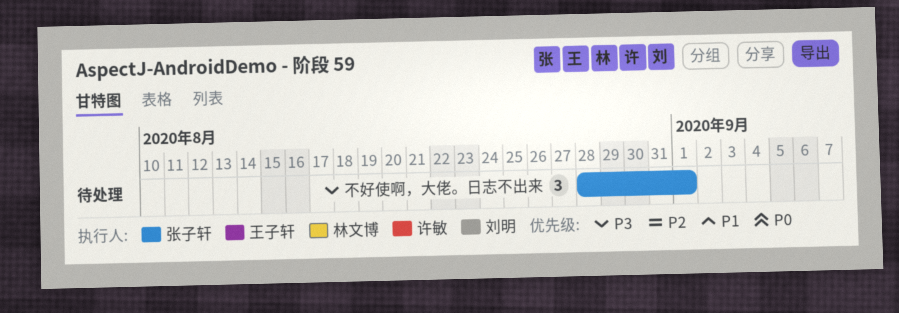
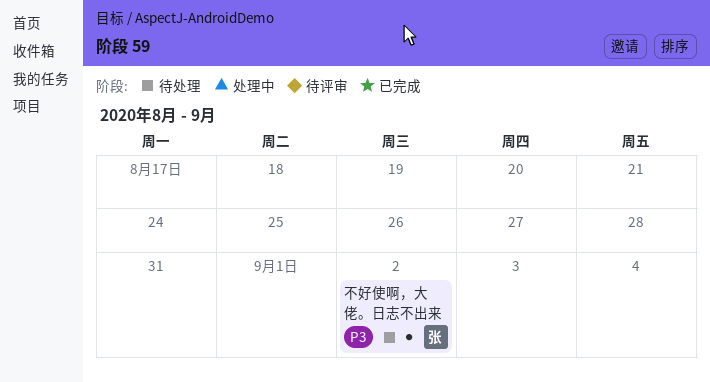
不好使啊，大佬。日志不出来, estimate: 3 -> 1
不好使啊，大佬。日志不出来, due: Sep 1 -> Sep 2

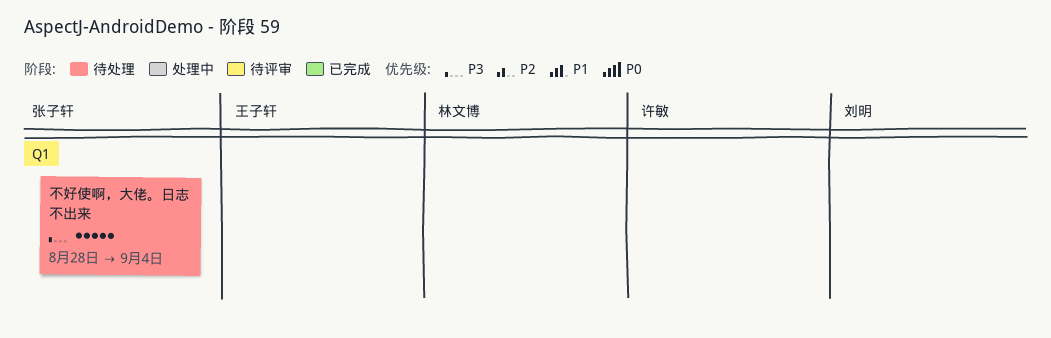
不好使啊，大佬。日志不出来, estimate: 1 -> 5
不好使啊，大佬。日志不出来, due: Sep 2 -> Sep 4

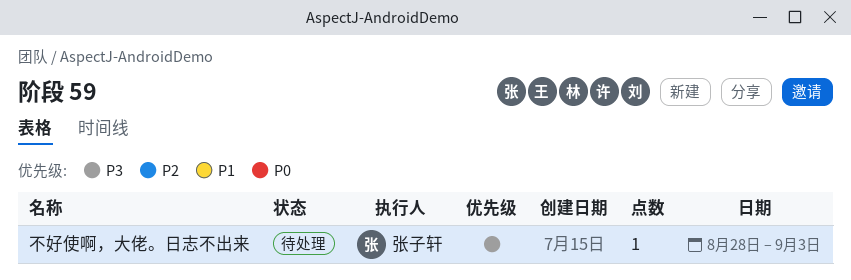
不好使啊，大佬。日志不出来, estimate: 5 -> 1
不好使啊，大佬。日志不出来, due: Sep 4 -> Sep 3

